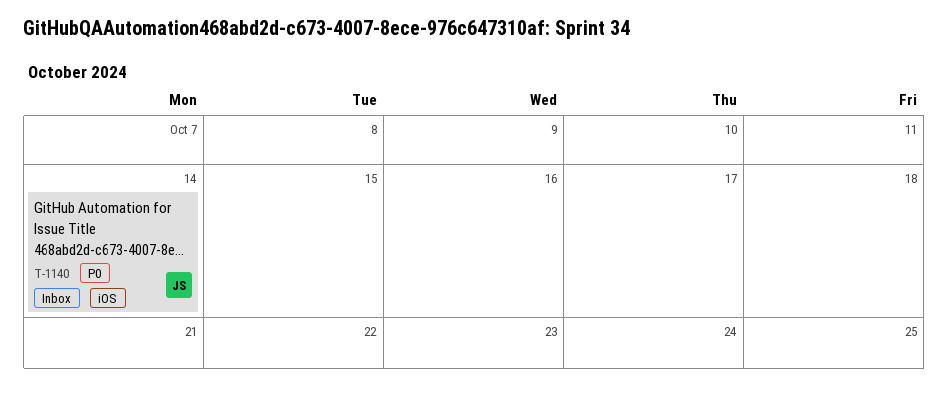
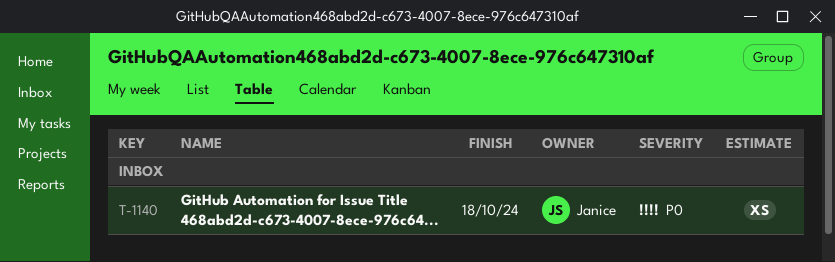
T-1140, due: Oct 14 -> Oct 18

